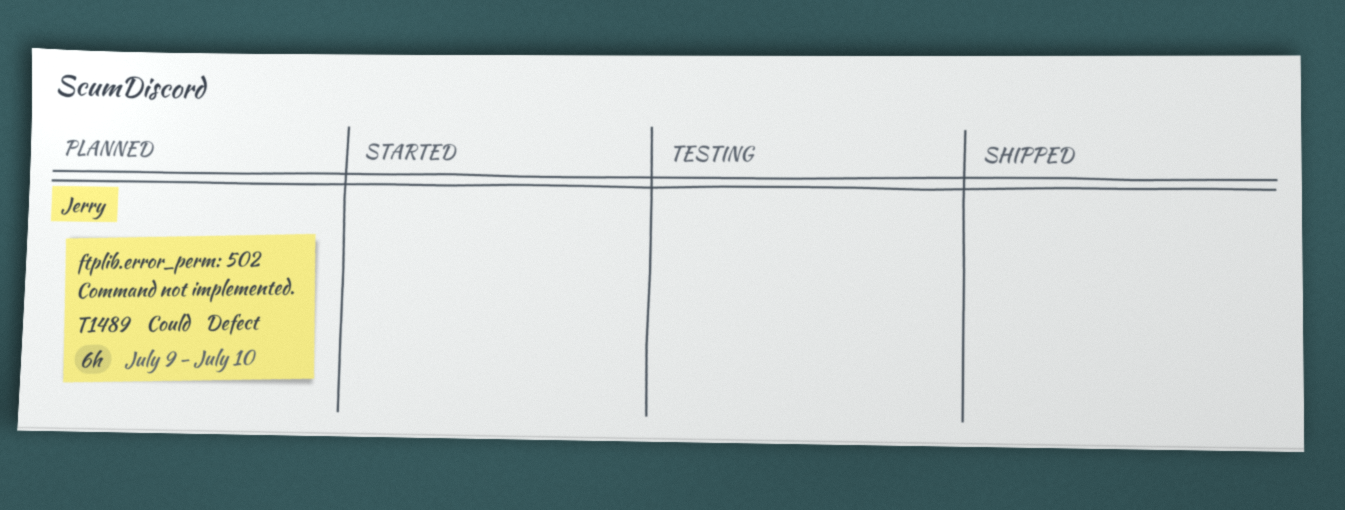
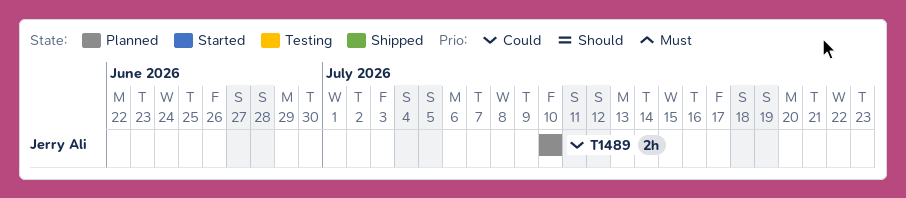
T1489, estimate: 6h -> 2h
T1489, start: Jul 9 -> Jul 10

